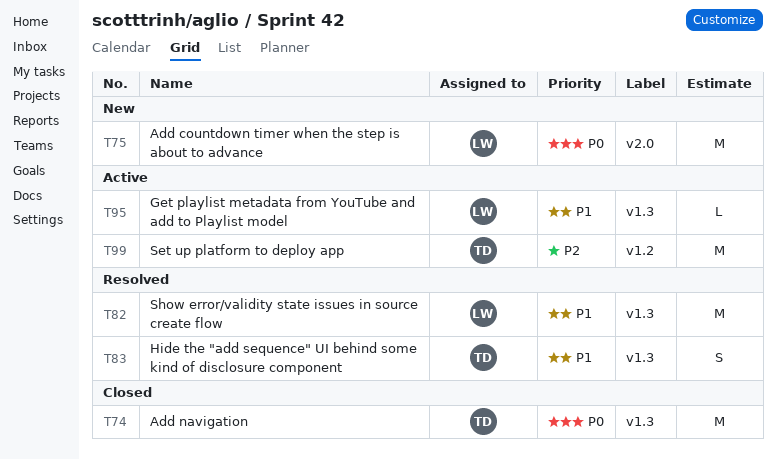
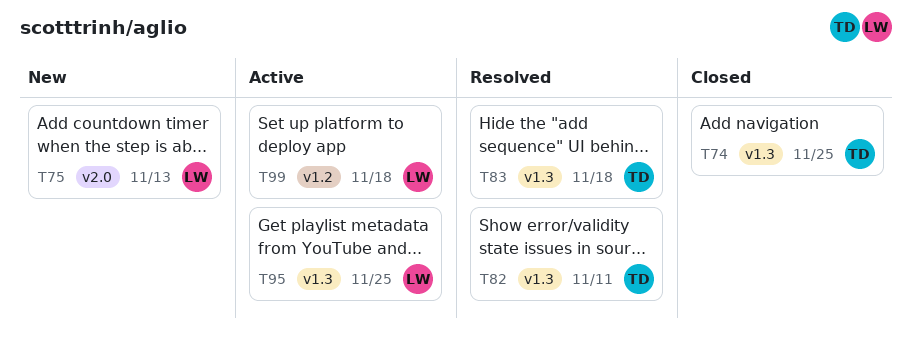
T82, owner: LW -> TD
T99, owner: TD -> LW

